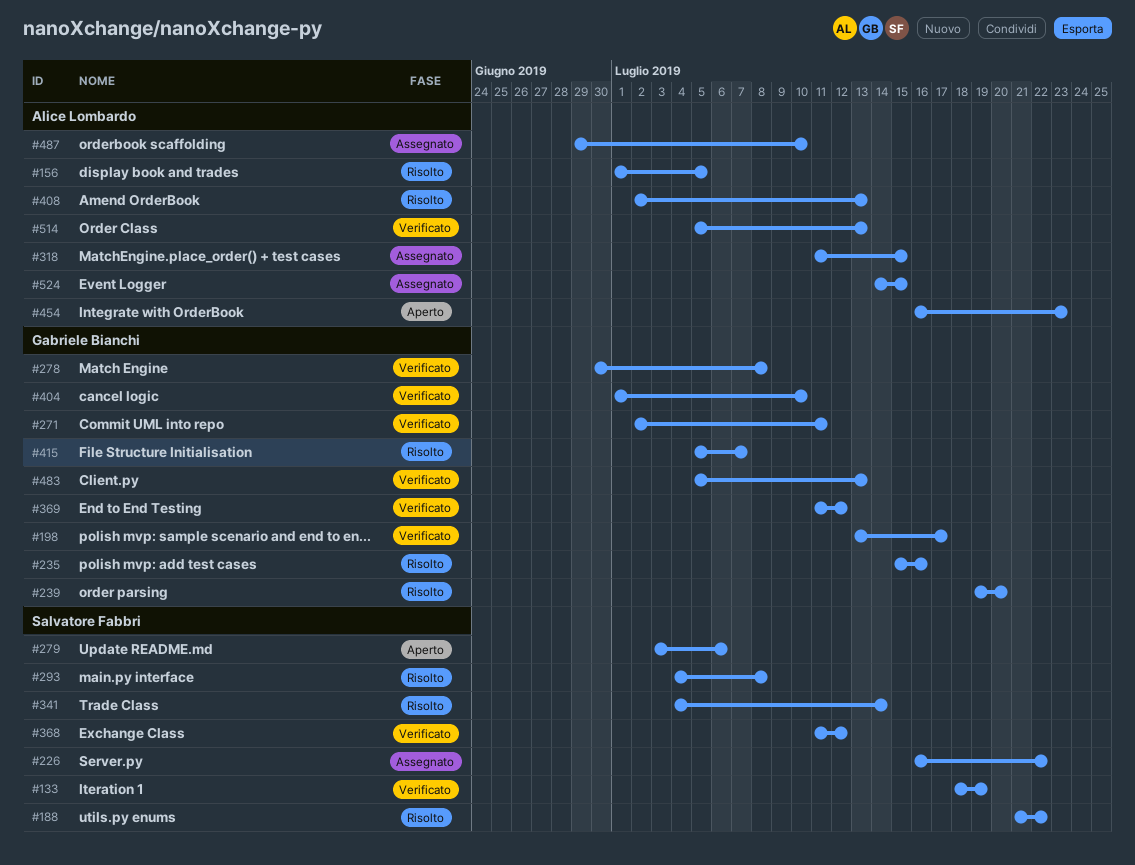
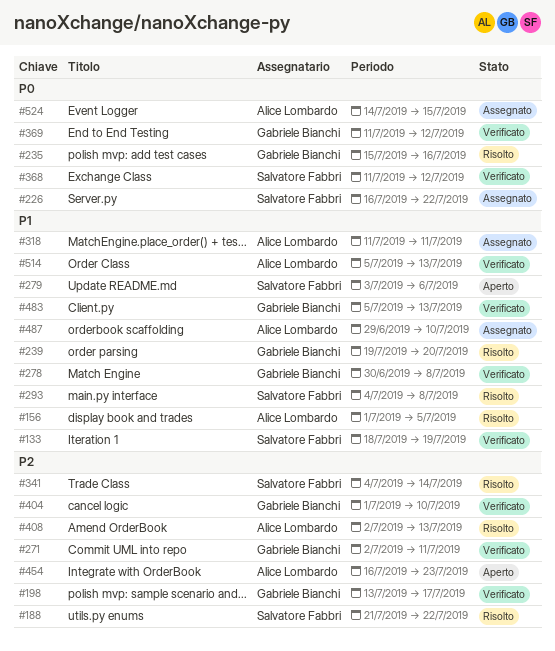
#318, due: Jul 15 -> Jul 11
#415: present -> none

